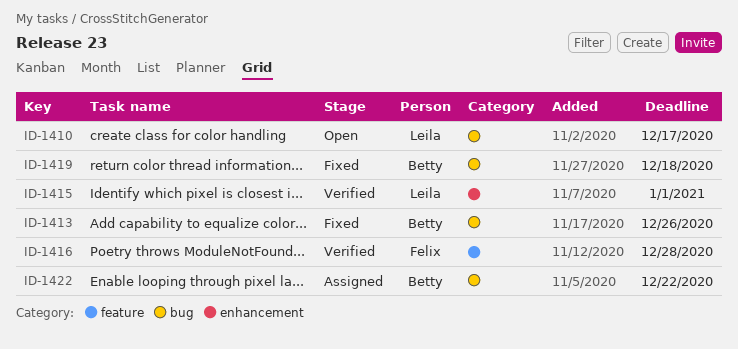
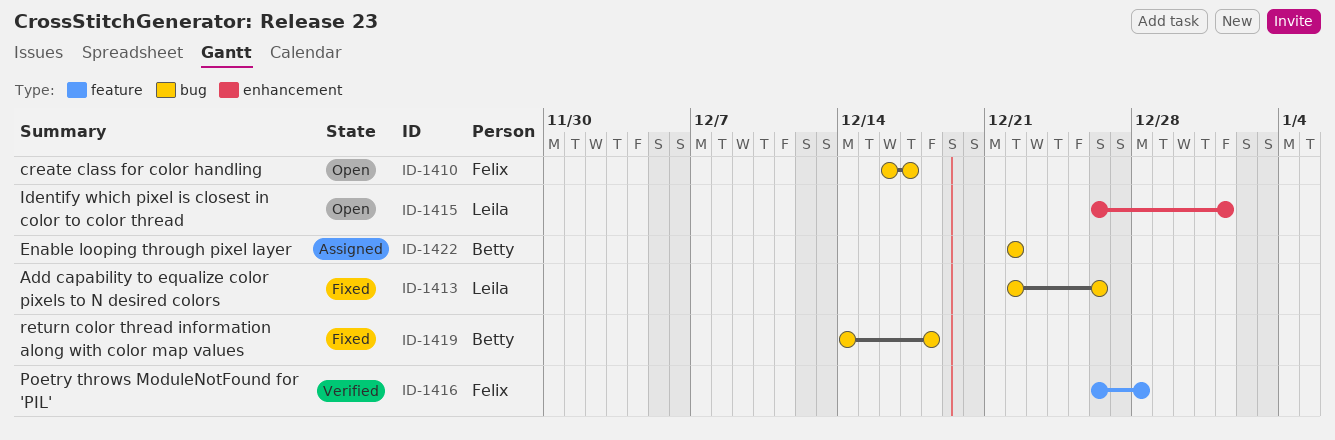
ID-1410, owner: Leila -> Felix
ID-1413, owner: Betty -> Leila
ID-1415, status: Verified -> Open

